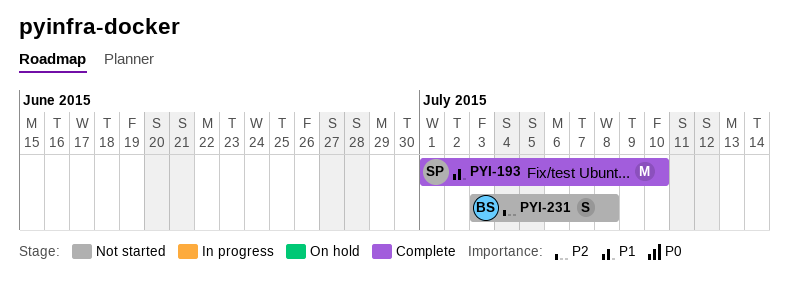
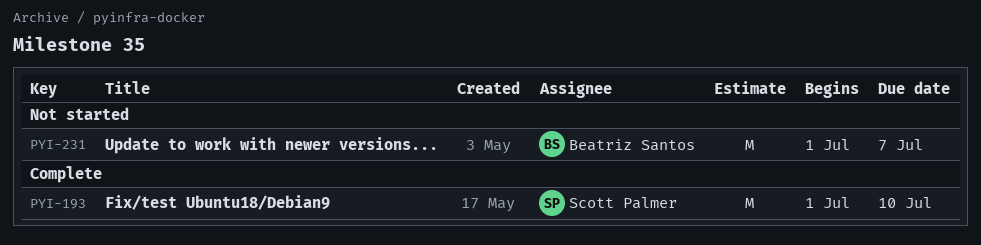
PYI-231, estimate: S -> M
PYI-231, start: Jul 3 -> Jul 1
PYI-231, due: Jul 8 -> Jul 7

